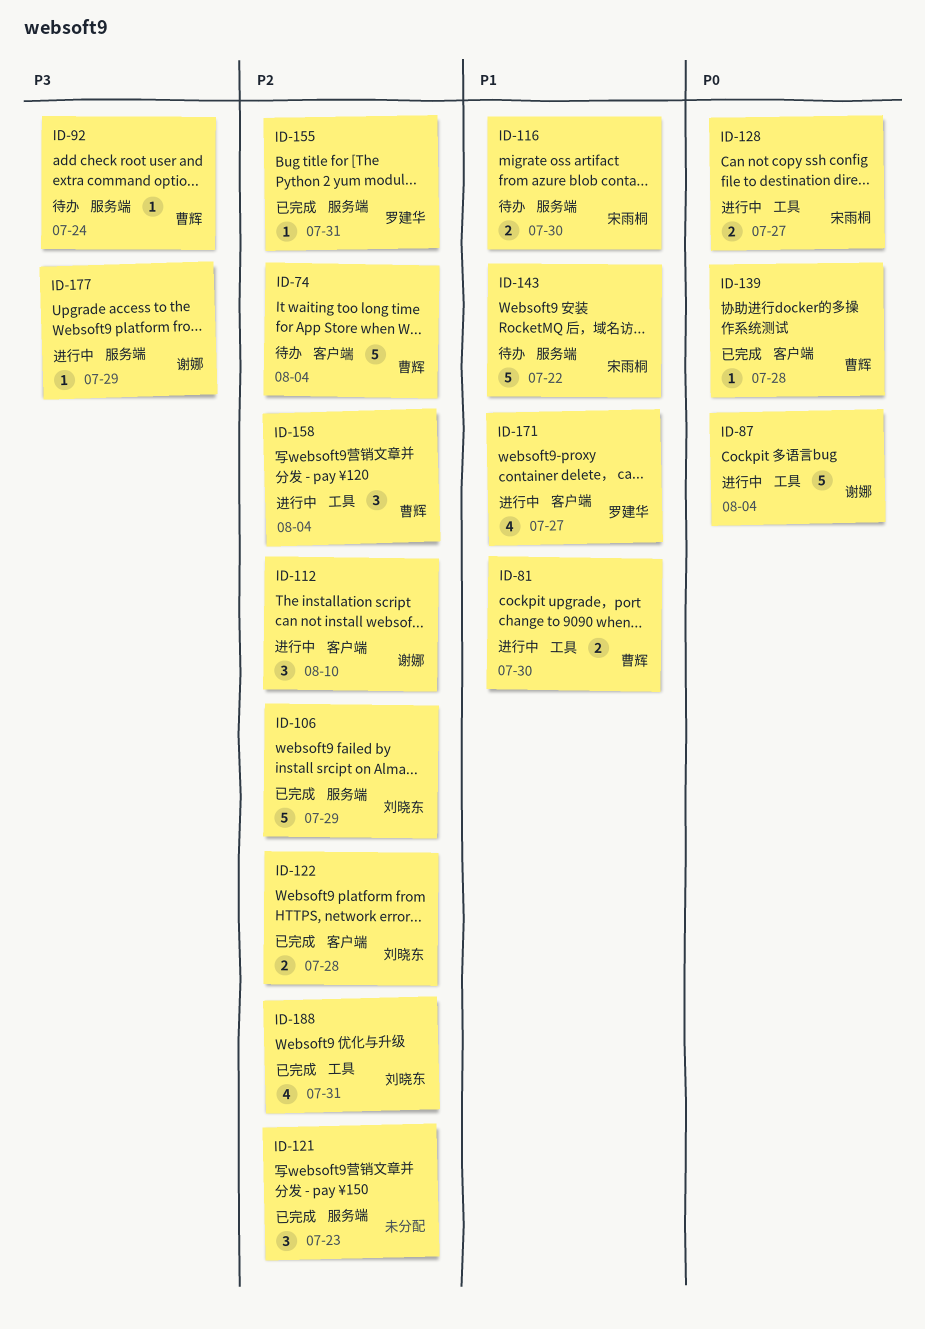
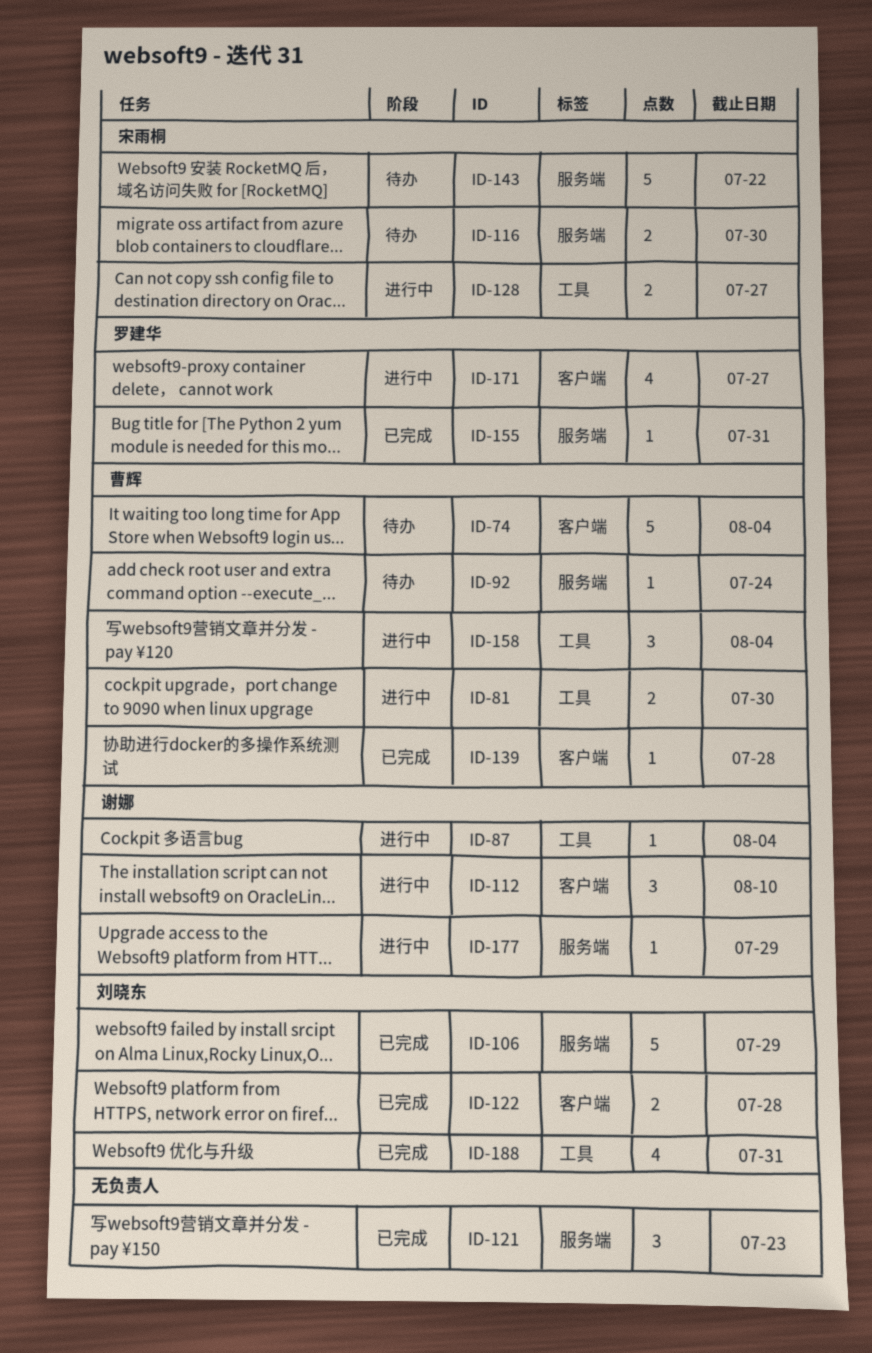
ID-87, estimate: 5 -> 1

